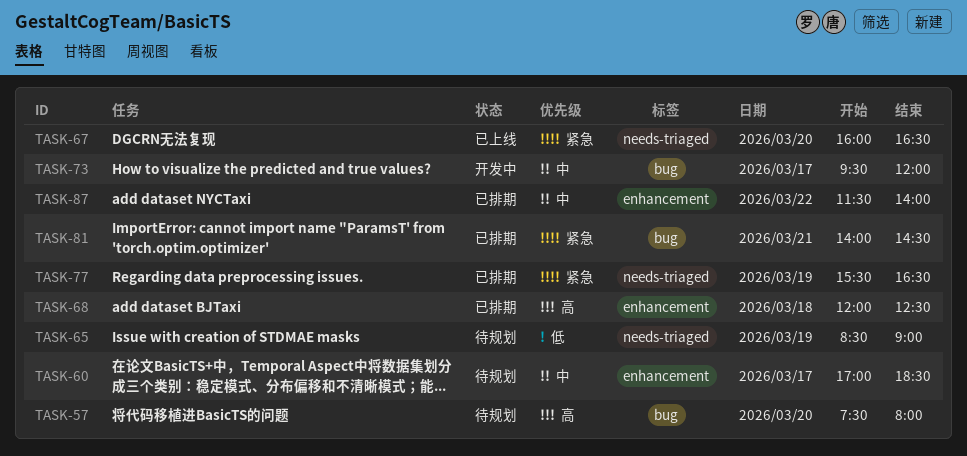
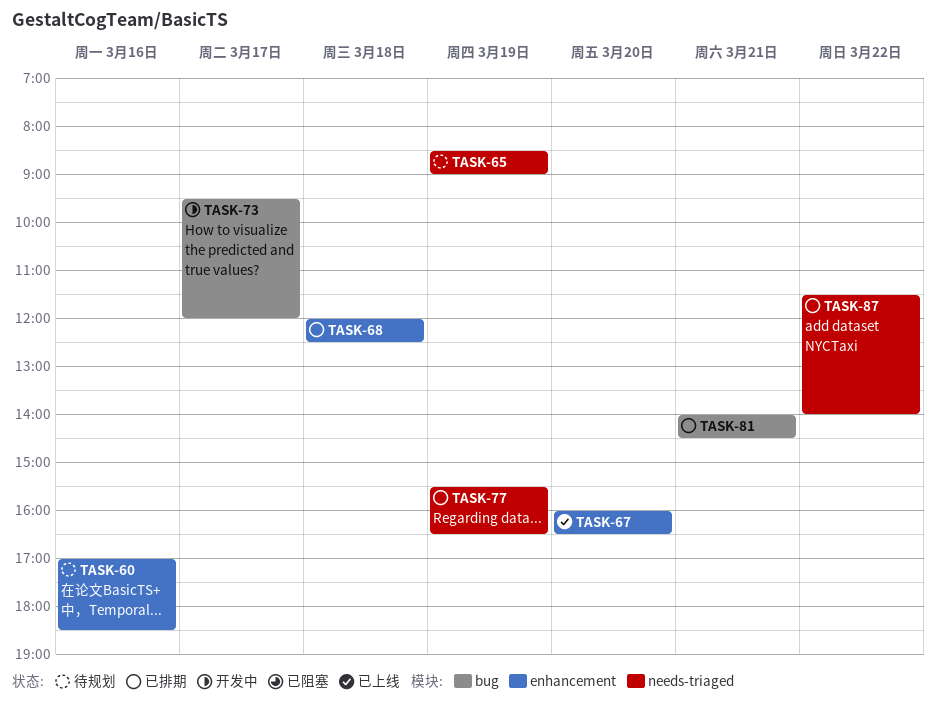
TASK-57: present -> none
TASK-60, day: Mar 17 -> Mar 16
TASK-67, label: needs-triaged -> enhancement
TASK-87, label: enhancement -> needs-triaged

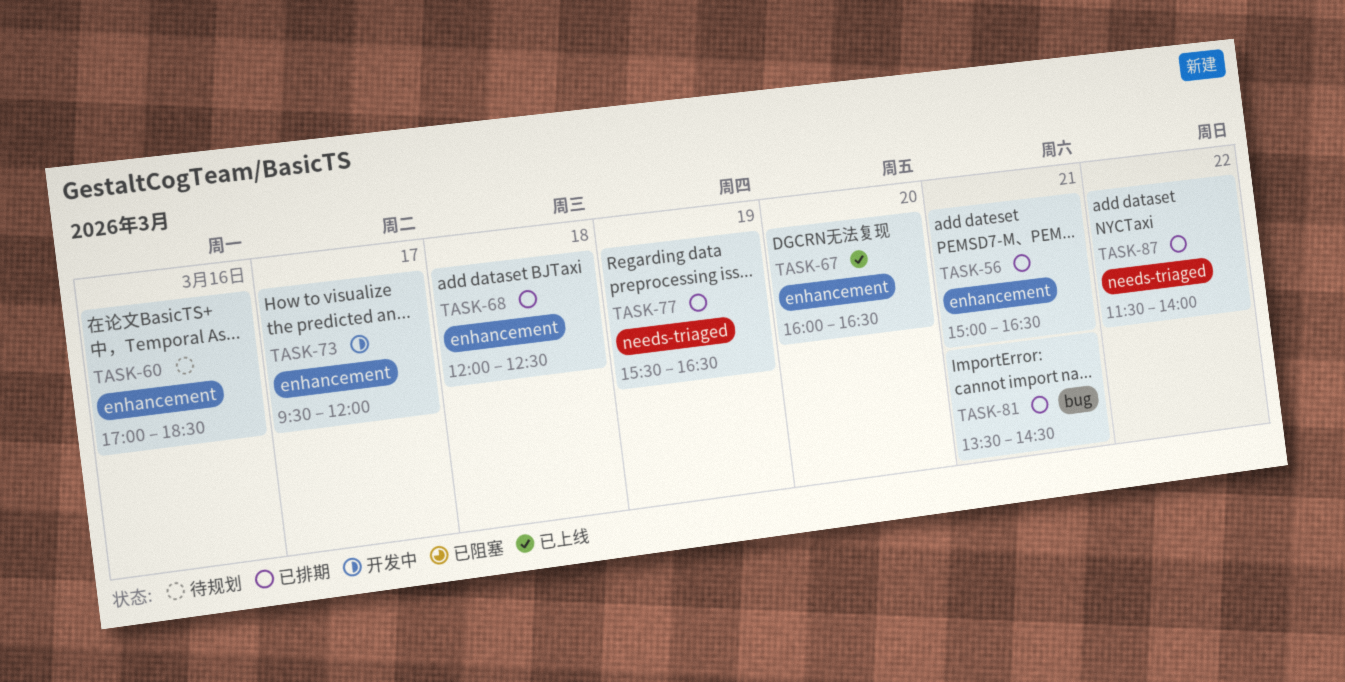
TASK-56: none -> present
TASK-65: present -> none
TASK-73, label: bug -> enhancement
TASK-81, begins: 14:00 -> 13:30

